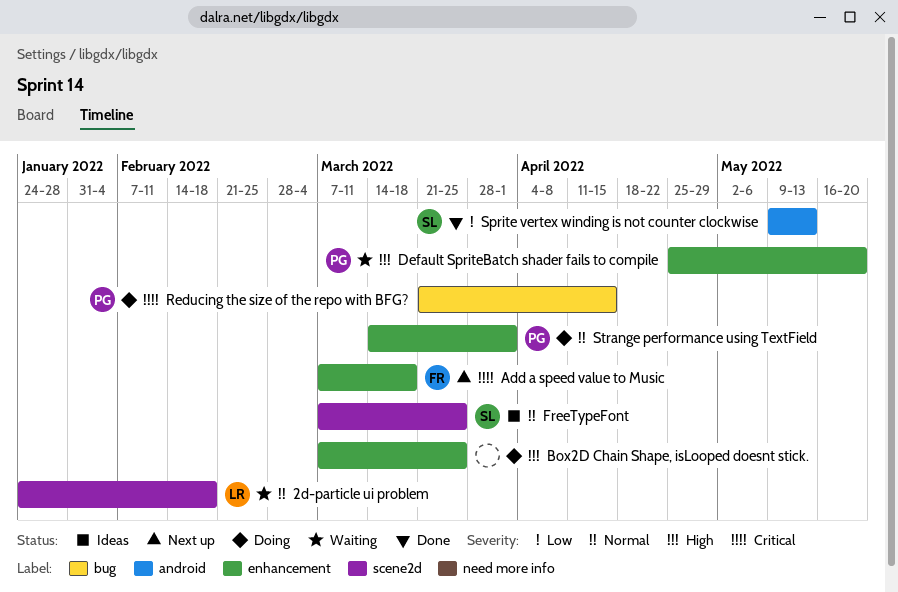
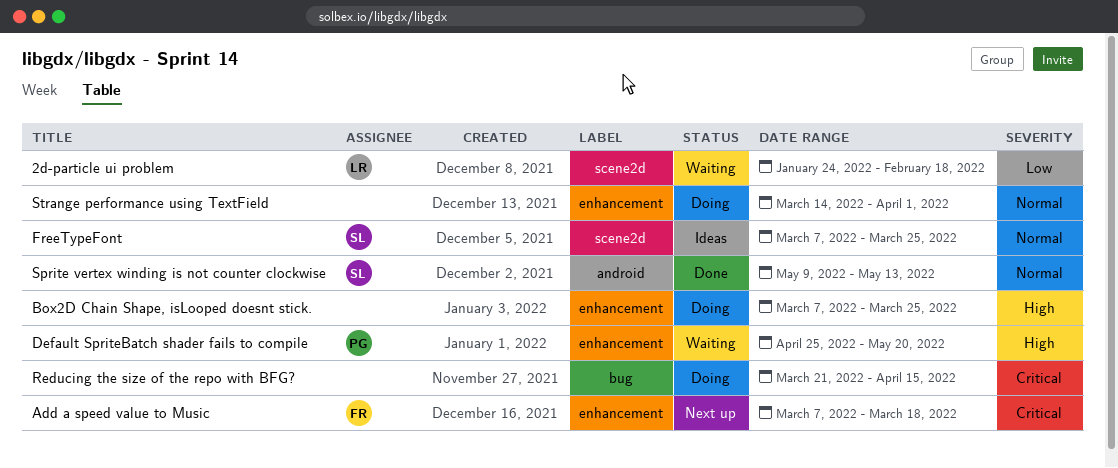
2d-particle ui problem, priority: Normal -> Low
Reducing the size of the repo with BFG?, owner: PG -> none
Sprite vertex winding is not counter clockwise, priority: Low -> Normal
Strange performance using TextField, owner: PG -> none

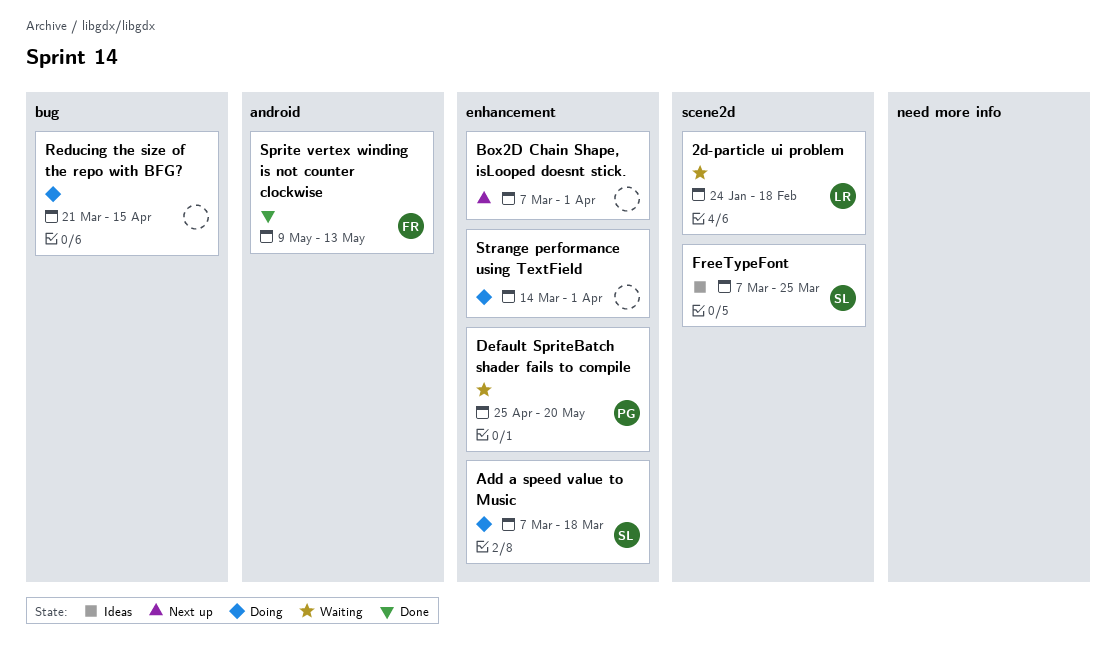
Add a speed value to Music, status: Next up -> Doing
Add a speed value to Music, owner: FR -> SL
Box2D Chain Shape, isLooped doesnt stick., status: Doing -> Next up
Box2D Chain Shape, isLooped doesnt stick., due: Mar 25 -> Apr 1
Sprite vertex winding is not counter clockwise, owner: SL -> FR

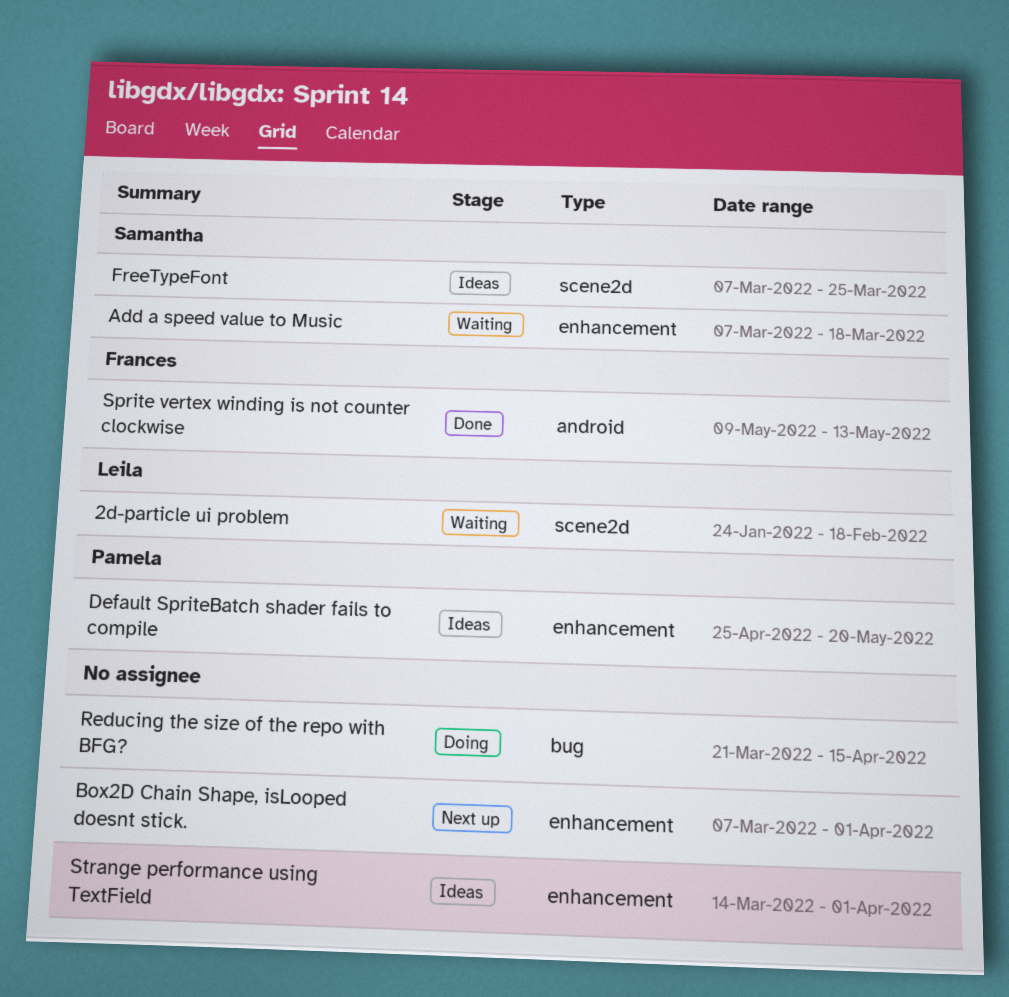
Add a speed value to Music, status: Doing -> Waiting
Default SpriteBatch shader fails to compile, status: Waiting -> Ideas
Strange performance using TextField, status: Doing -> Ideas

